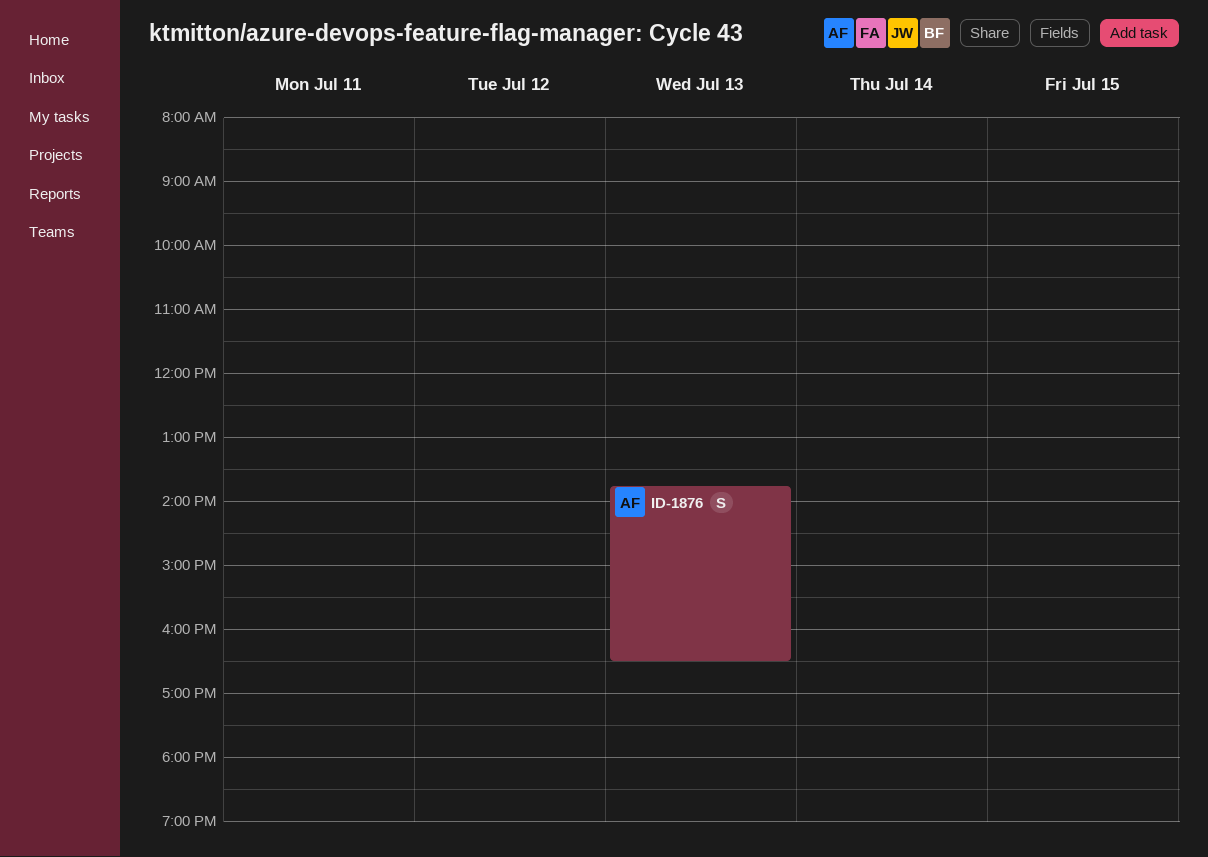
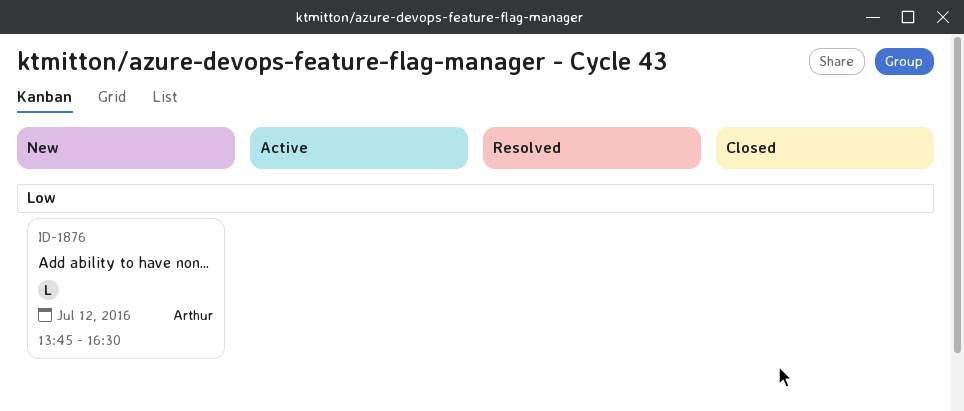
ID-1876, estimate: S -> L
ID-1876, day: Jul 13 -> Jul 12

